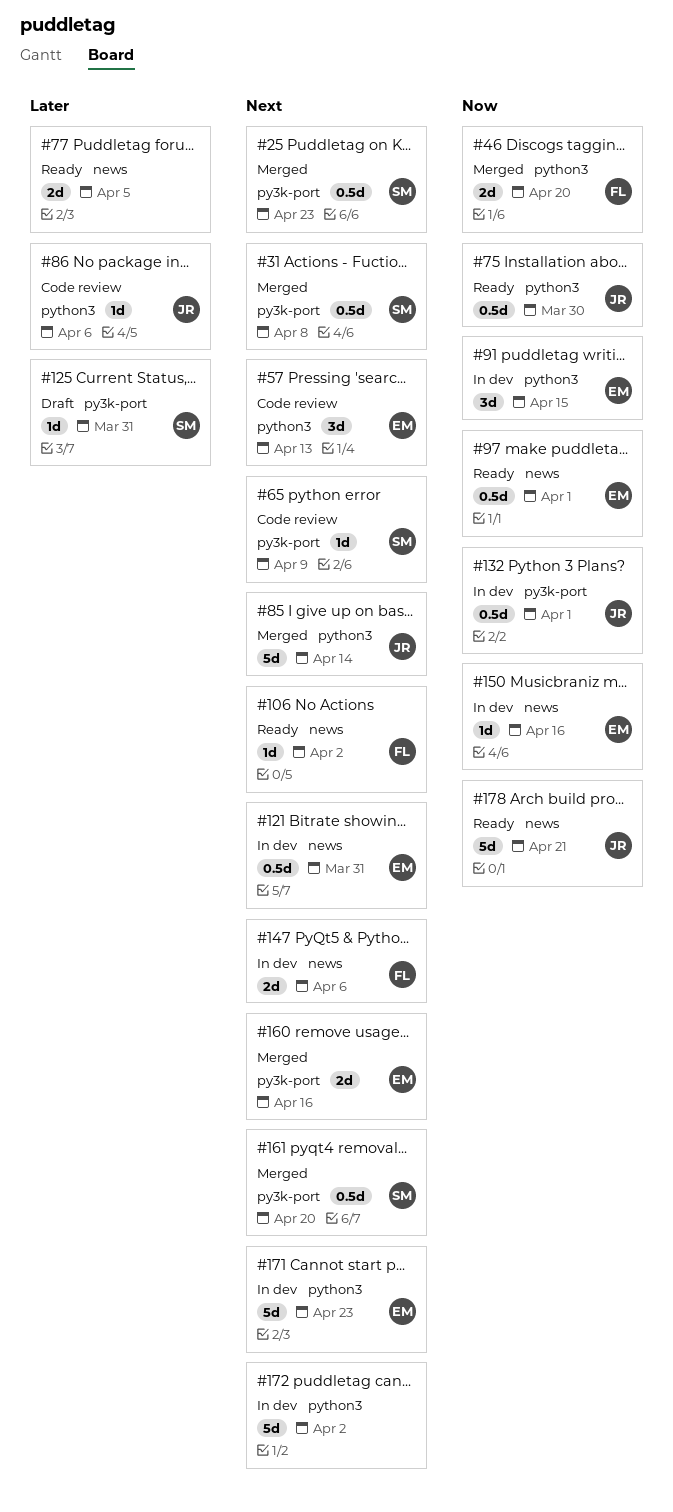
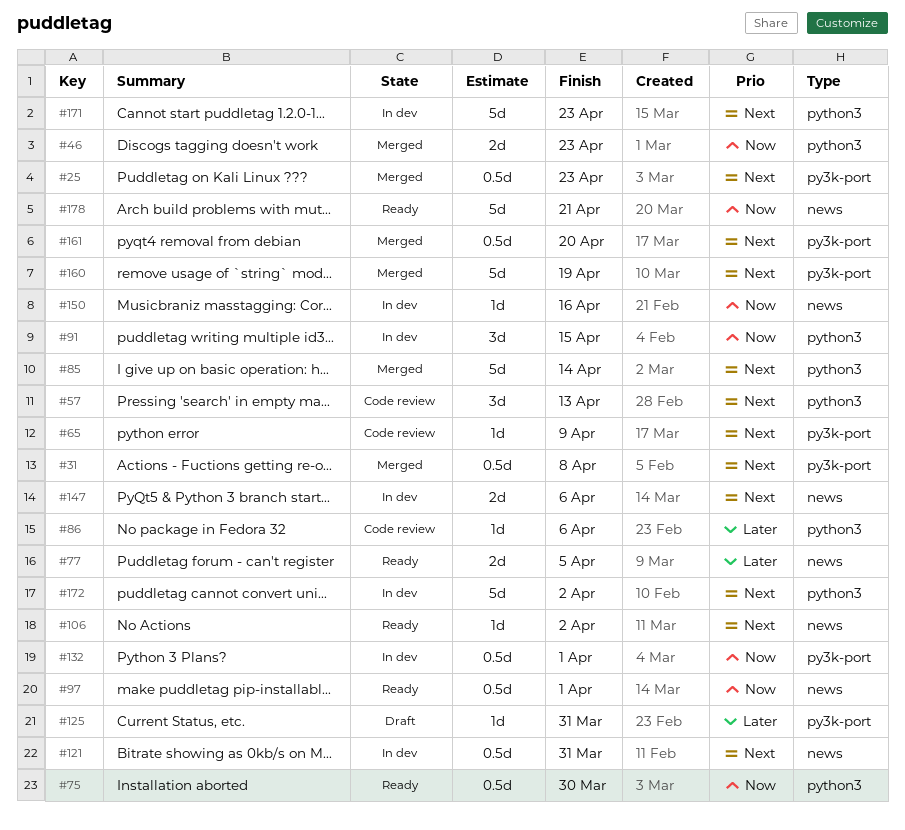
#46, due: Apr 20 -> Apr 23
#160, estimate: 2d -> 5d
#160, due: Apr 16 -> Apr 19

